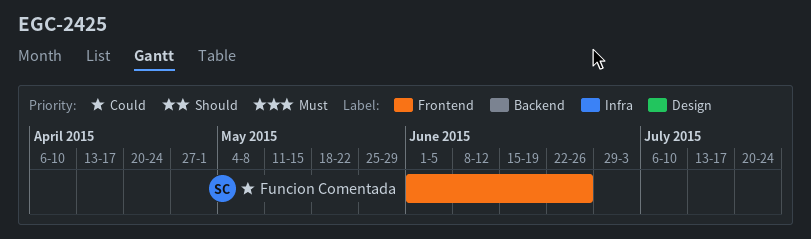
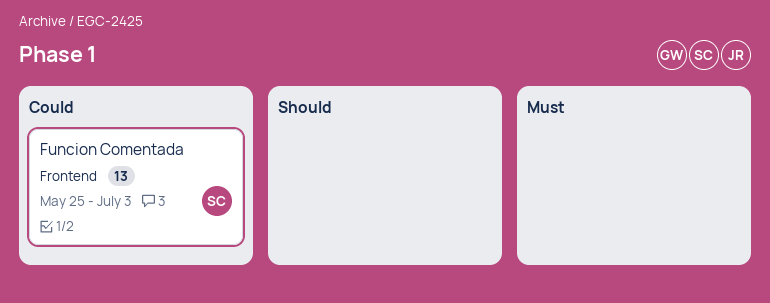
Funcion Comentada, start: Jun 1 -> May 25
Funcion Comentada, due: Jun 26 -> Jul 3

